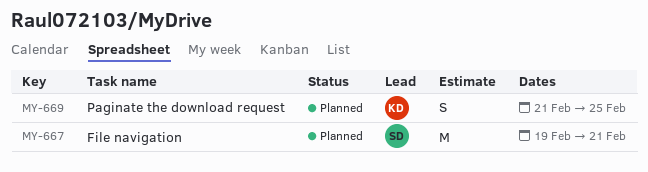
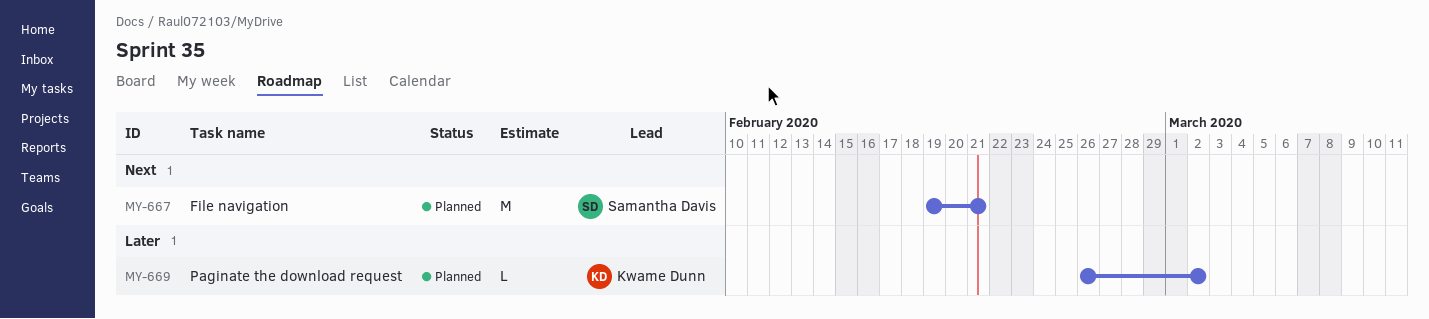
MY-669, estimate: S -> L
MY-669, start: Feb 21 -> Feb 26
MY-669, due: Feb 25 -> Mar 2

